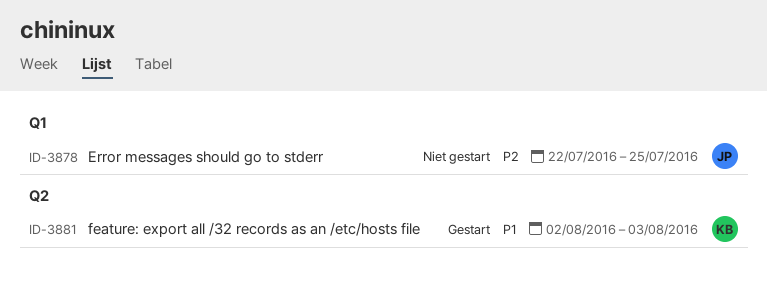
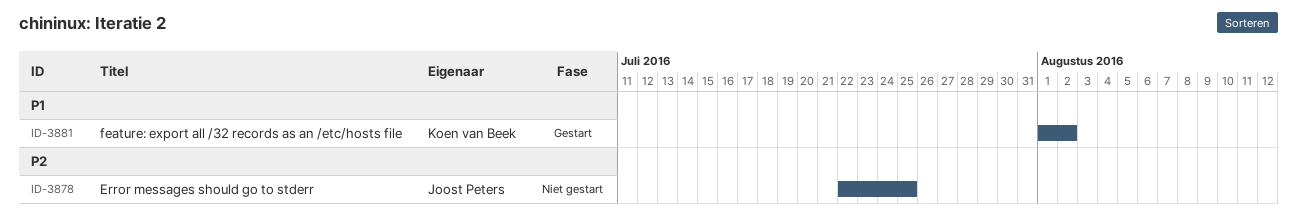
ID-3881, start: Aug 2 -> Aug 1
ID-3881, due: Aug 3 -> Aug 2

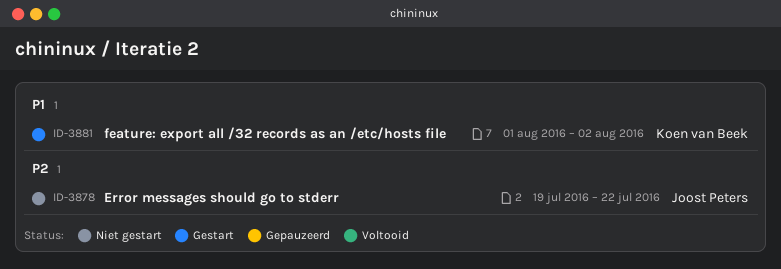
ID-3878, start: Jul 22 -> Jul 19
ID-3878, due: Jul 25 -> Jul 22

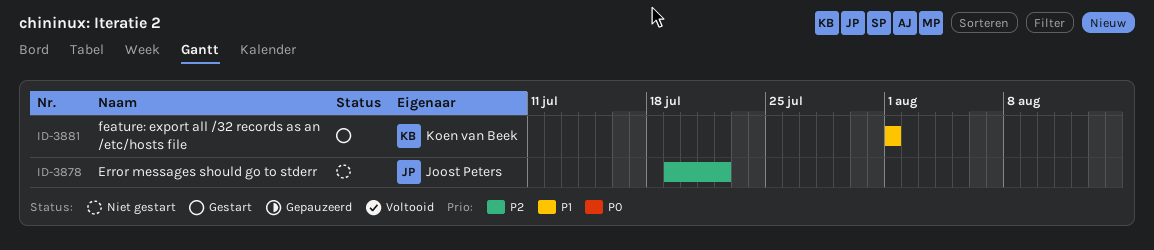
ID-3881, due: Aug 2 -> Aug 1

